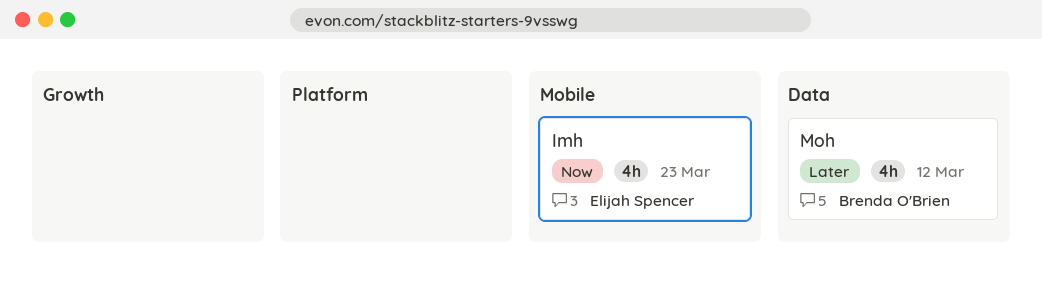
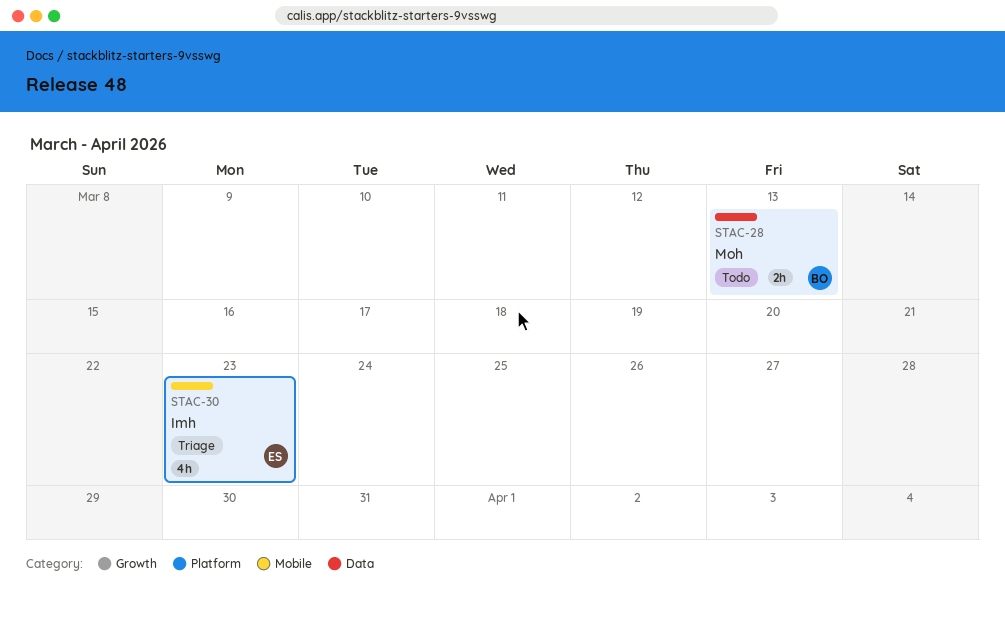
Moh, estimate: 4h -> 2h
Moh, due: Mar 12 -> Mar 13

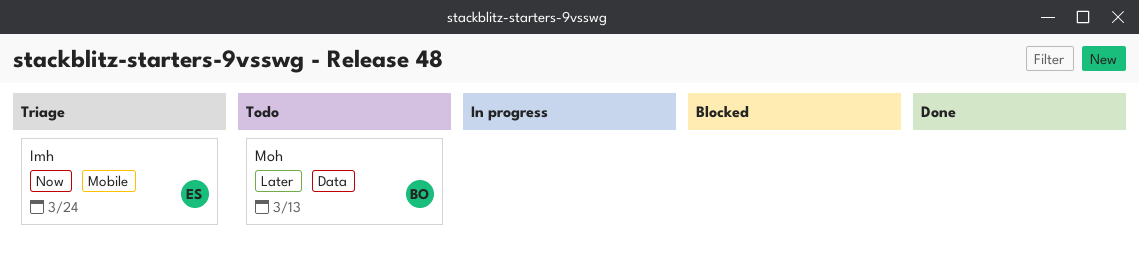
Imh, due: Mar 23 -> Mar 24

